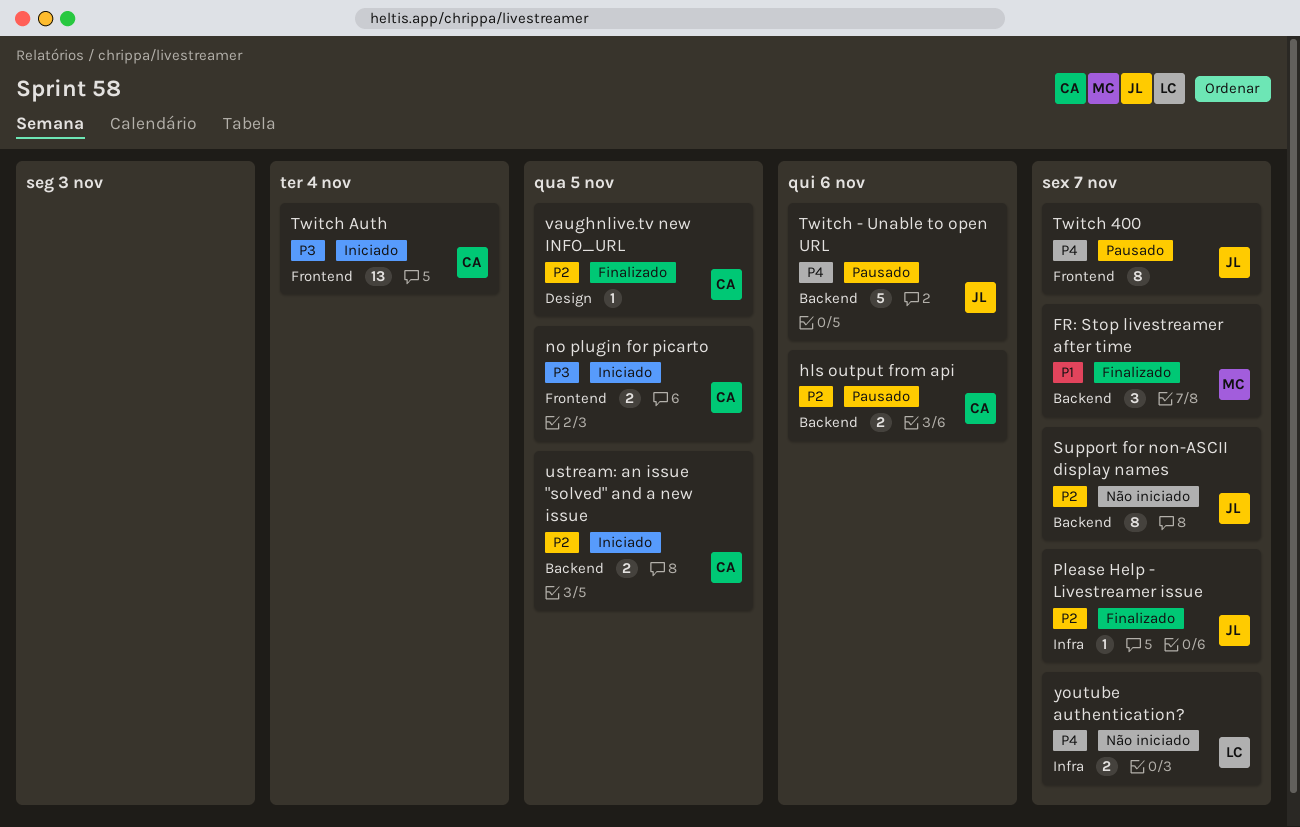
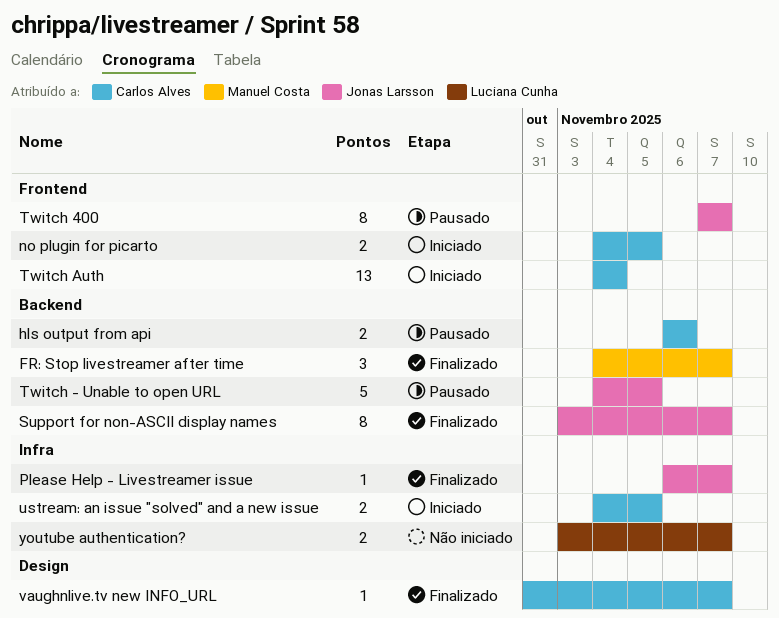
Support for non-ASCII display names, status: Não iniciado -> Finalizado
Twitch - Unable to open URL, due: Nov 6 -> Nov 5
ustream: an issue "solved" and a new issue, label: Backend -> Infra
vaughnlive.tv new INFO_URL, due: Nov 5 -> Nov 7

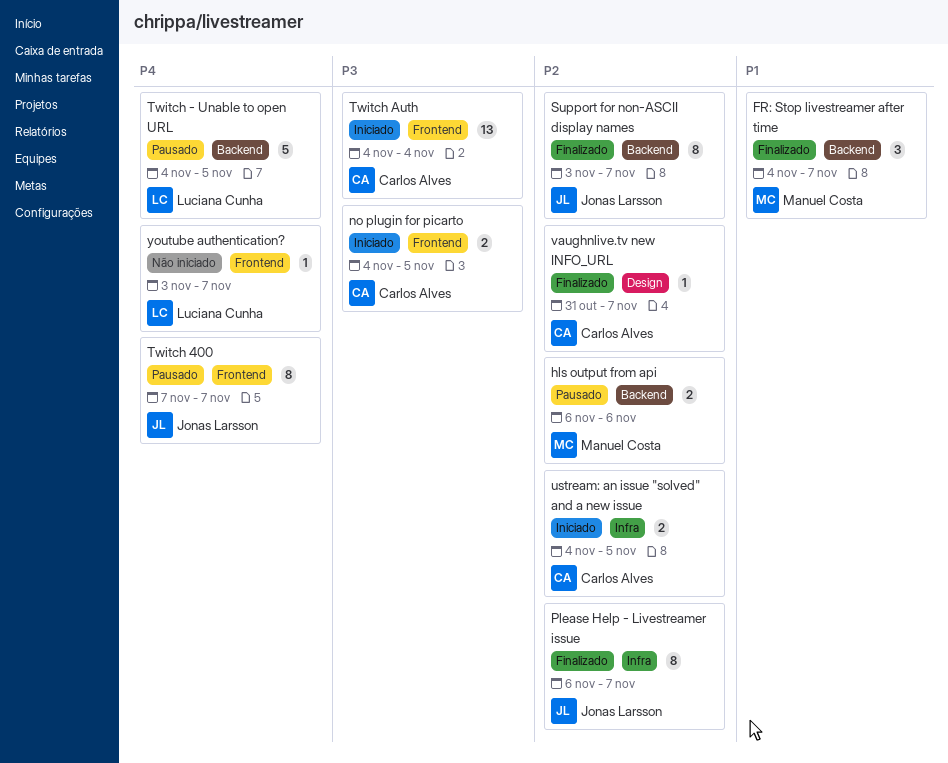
hls output from api, owner: Carlos Alves -> Manuel Costa
Please Help - Livestreamer issue, estimate: 1 -> 8
Twitch - Unable to open URL, owner: Jonas Larsson -> Luciana Cunha
youtube authentication?, label: Infra -> Frontend
youtube authentication?, estimate: 2 -> 1

